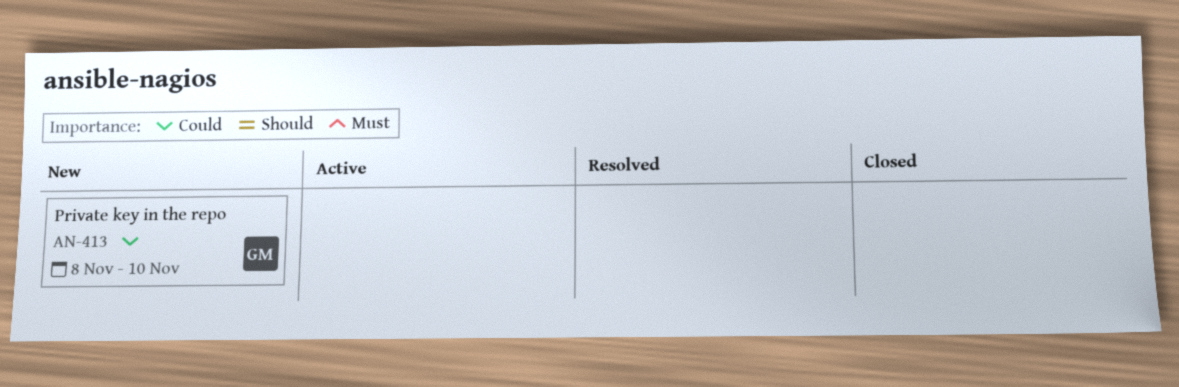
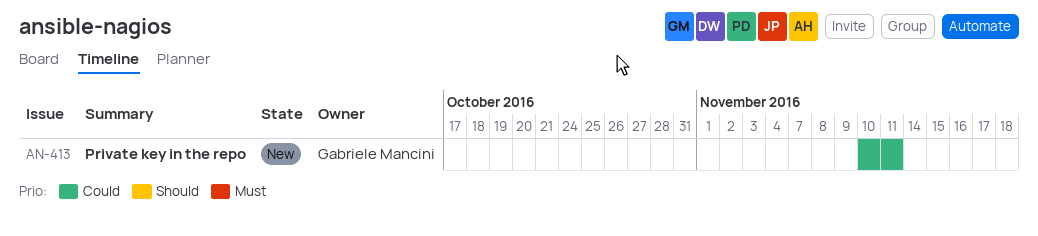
AN-413, start: Nov 8 -> Nov 10
AN-413, due: Nov 10 -> Nov 11

